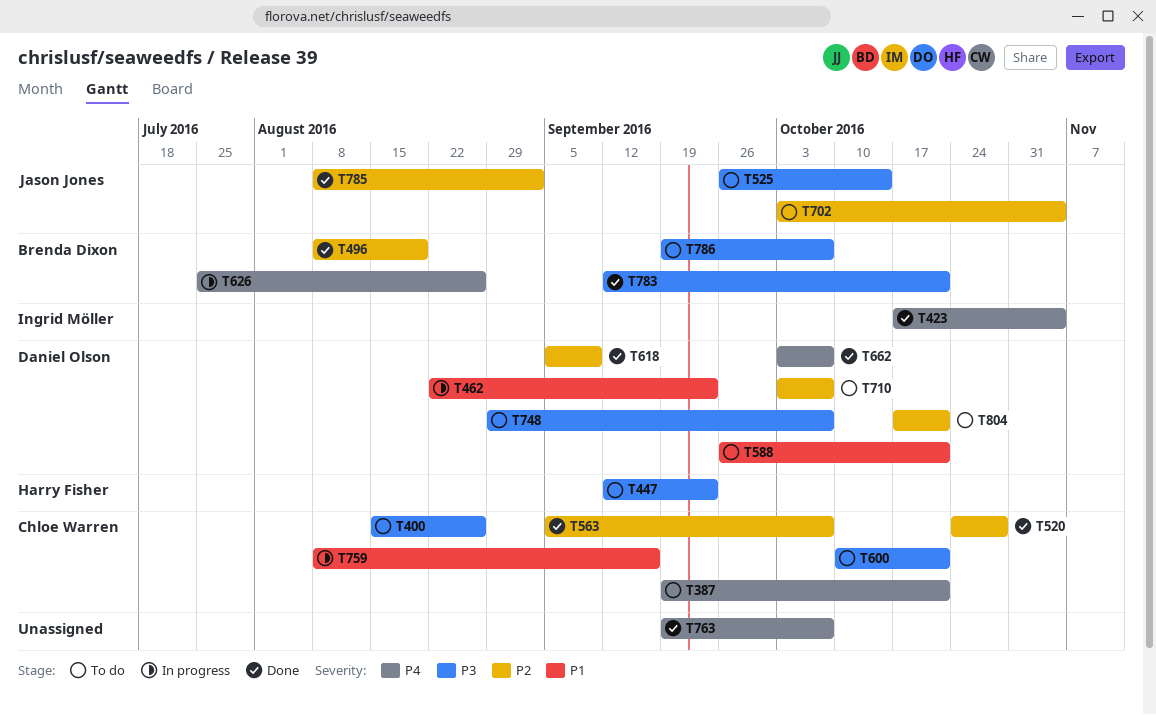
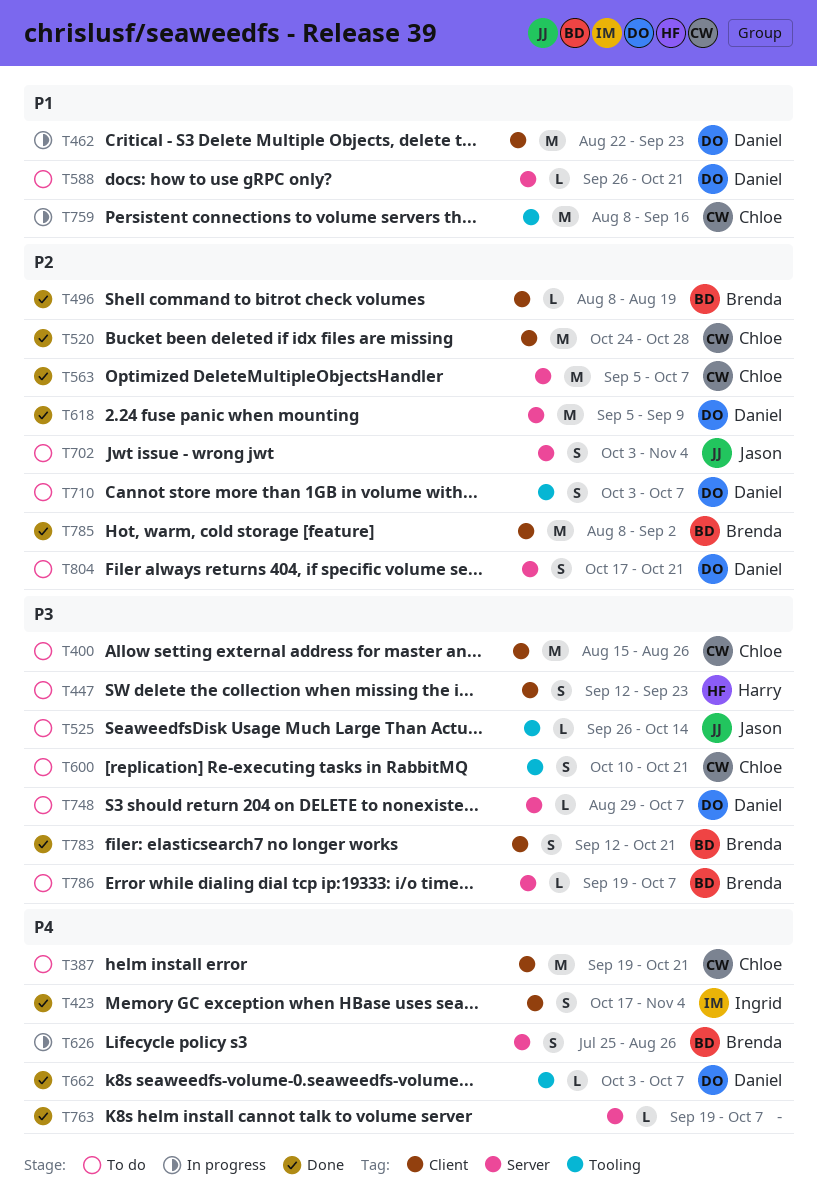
T785, owner: Jason Jones -> Brenda Dixon

